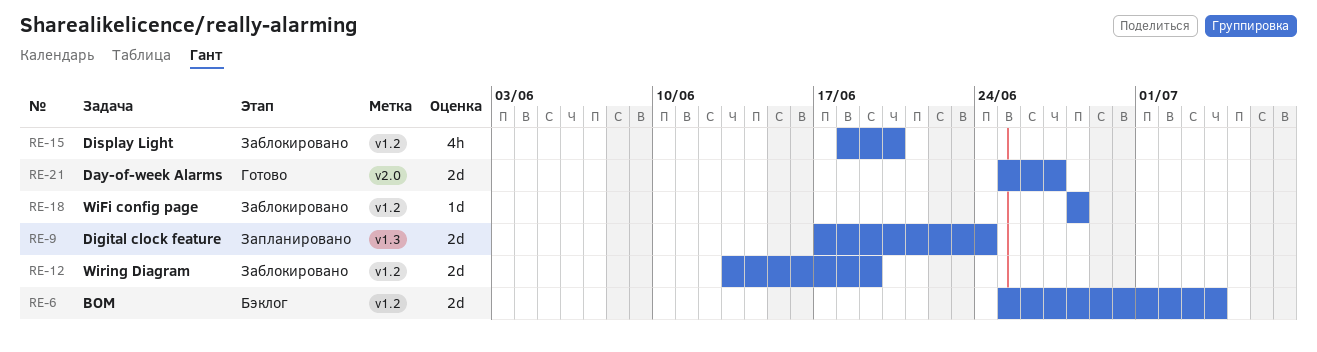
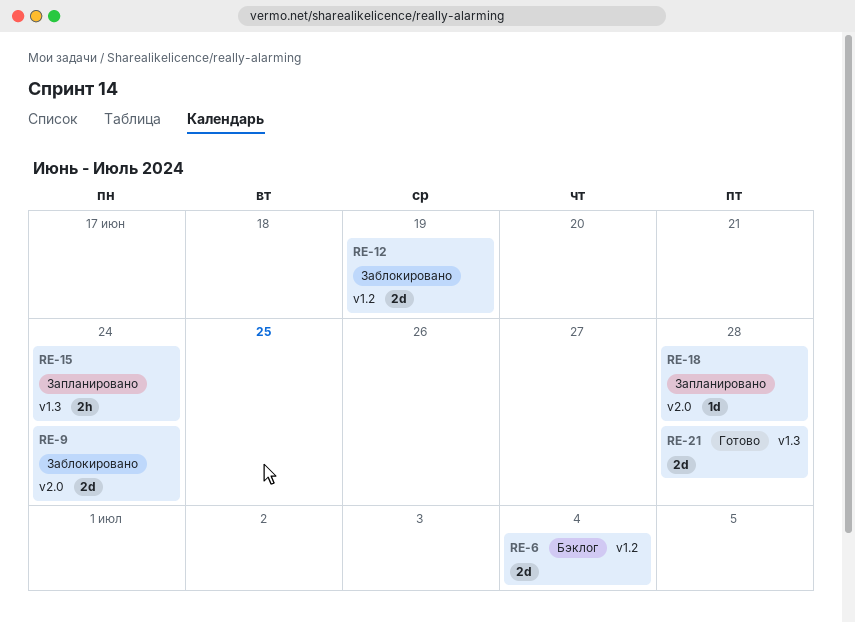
RE-9, status: Запланировано -> Заблокировано
RE-9, label: v1.3 -> v2.0
RE-15, status: Заблокировано -> Запланировано
RE-15, label: v1.2 -> v1.3
RE-15, estimate: 4h -> 2h
RE-15, due: Jun 20 -> Jun 24
RE-18, status: Заблокировано -> Запланировано
RE-18, label: v1.2 -> v2.0
RE-21, label: v2.0 -> v1.3
RE-21, due: Jun 27 -> Jun 28

